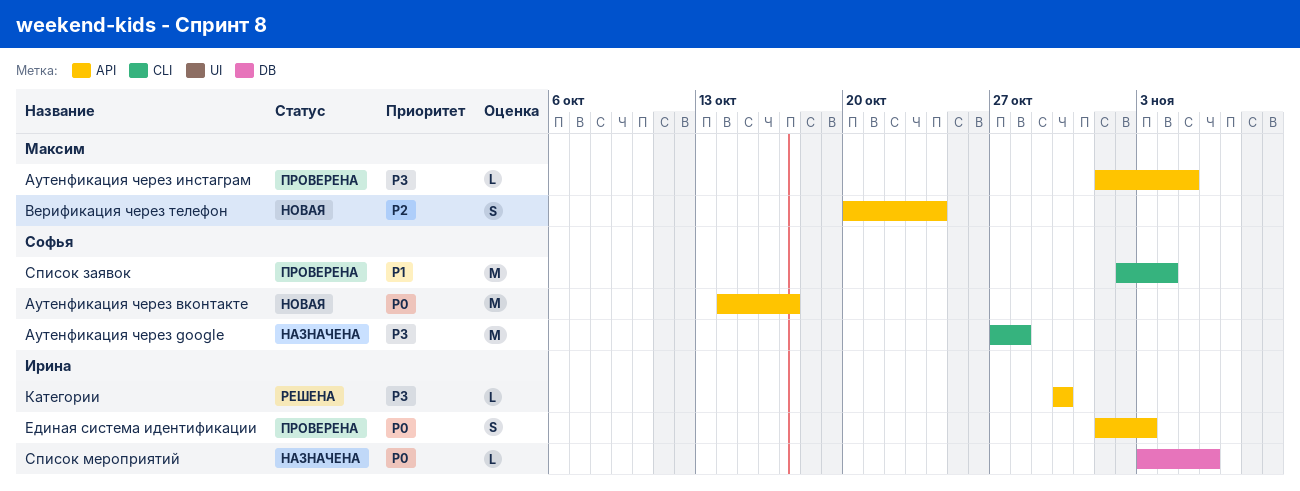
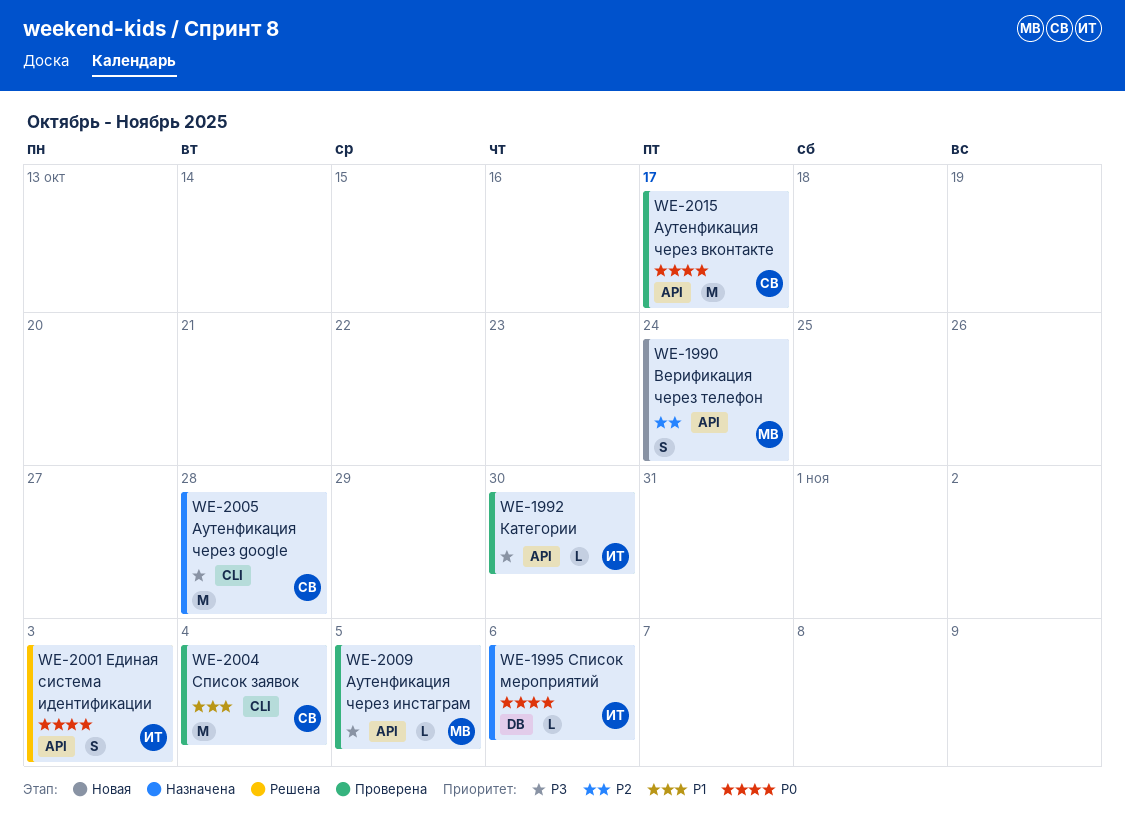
Аутенфикация через вконтакте, status: Новая -> Проверена
Единая система идентификации, status: Проверена -> Решена
Категории, status: Решена -> Проверена

